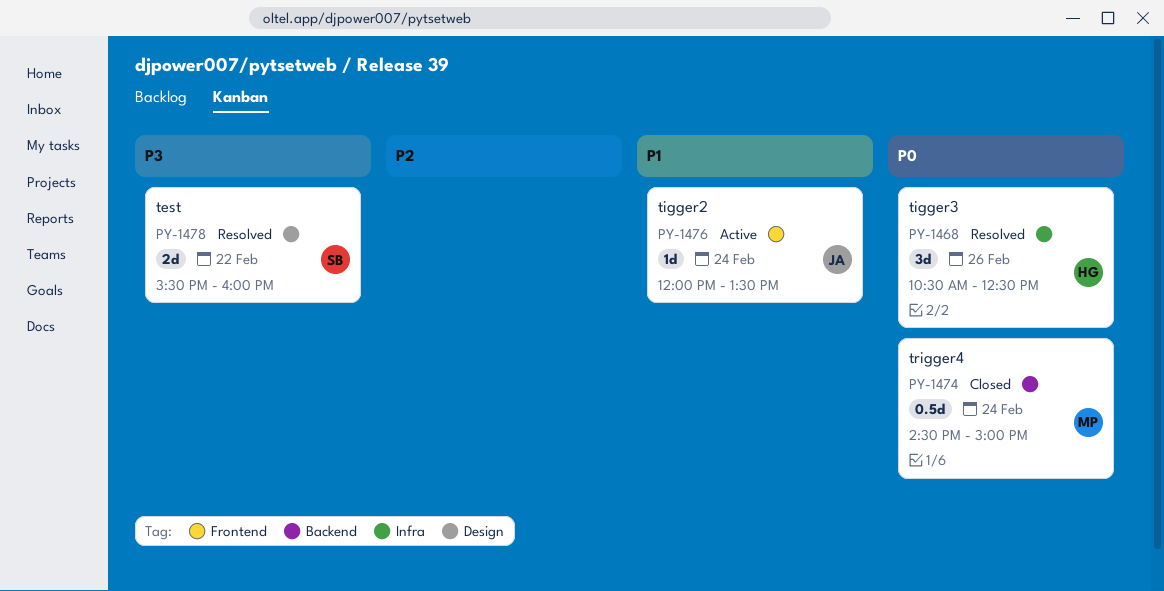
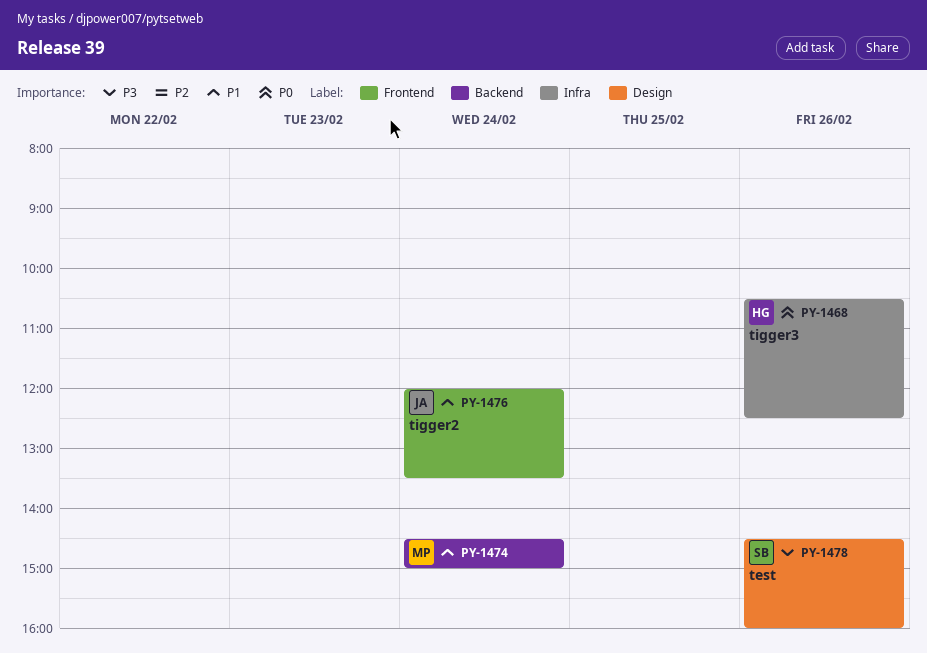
PY-1474, priority: P0 -> P1
PY-1478, day: Feb 22 -> Feb 26
PY-1478, begins: 15:30 -> 14:30

